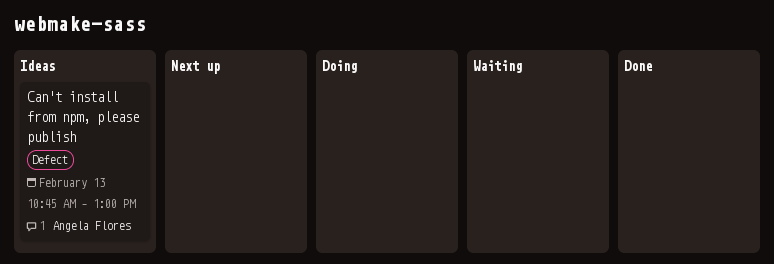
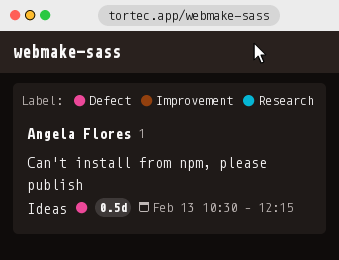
Can't install from npm, please publish, begins: 10:45 -> 10:30
Can't install from npm, please publish, ends: 13:00 -> 12:15

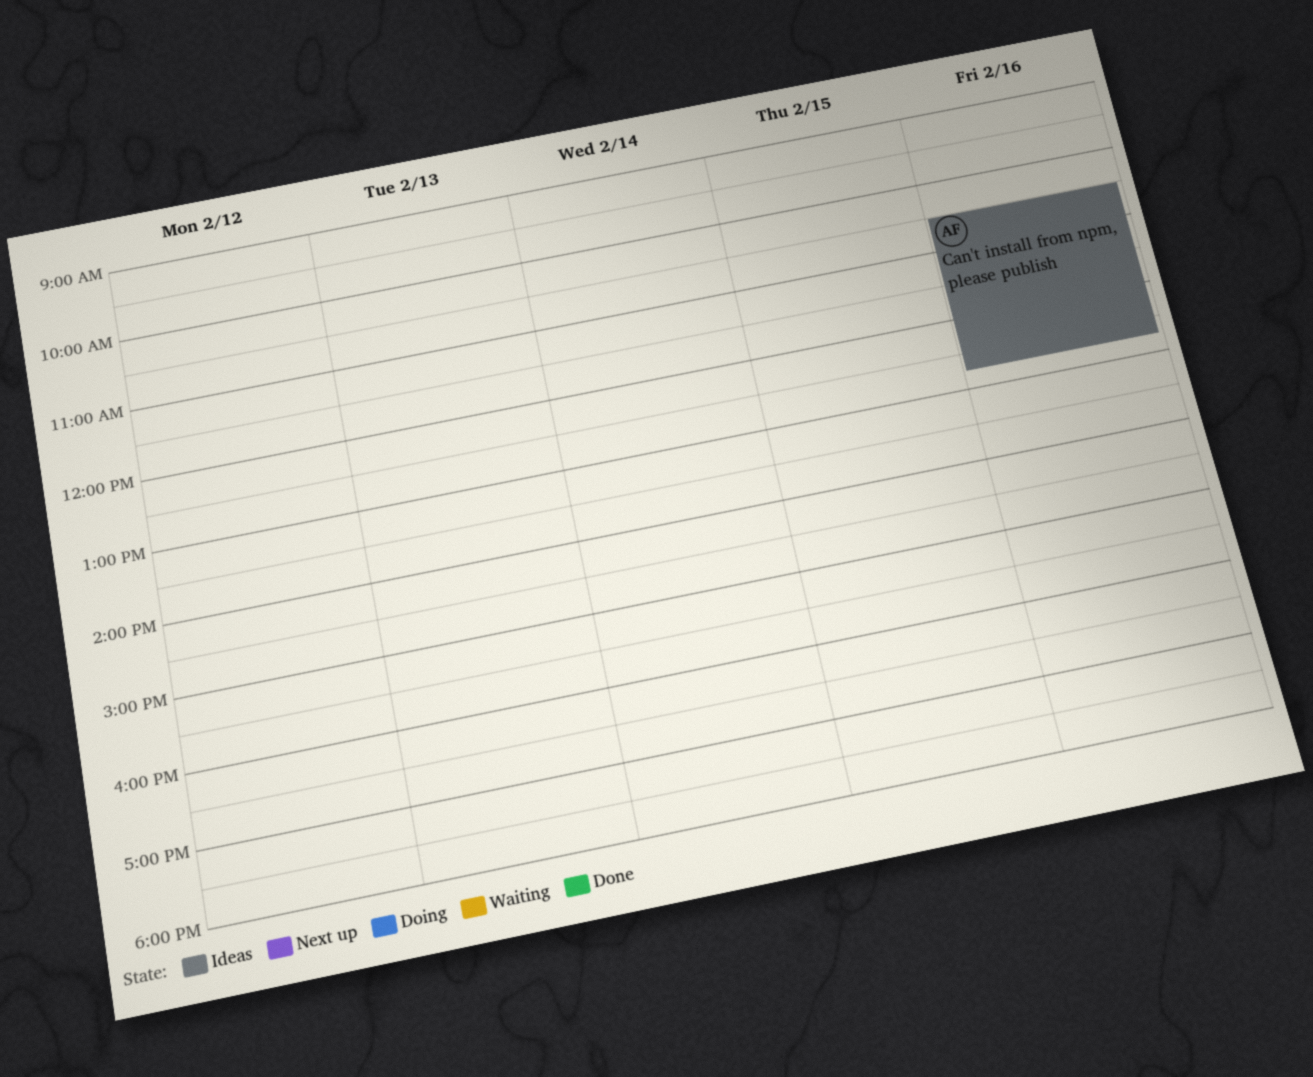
Can't install from npm, please publish, day: Feb 13 -> Feb 16
Can't install from npm, please publish, ends: 12:15 -> 12:45

